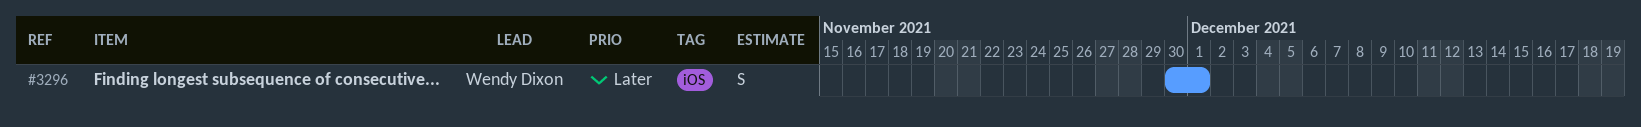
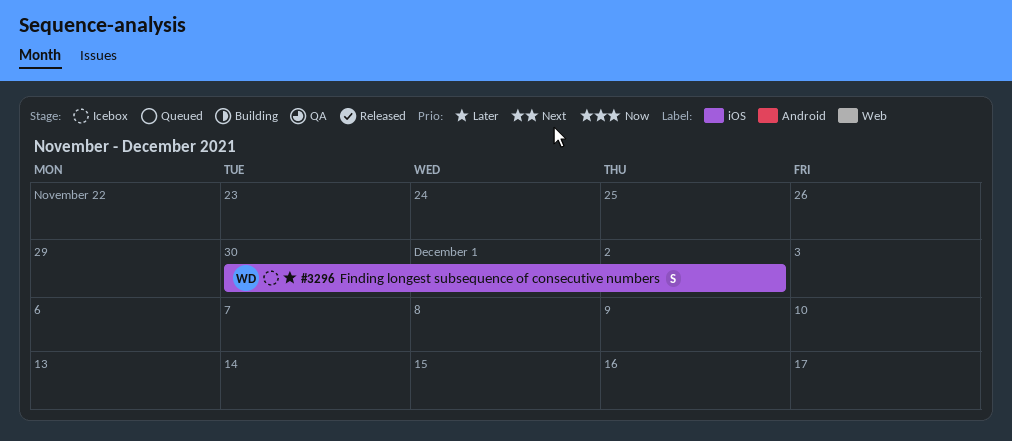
#3296, due: Dec 1 -> Dec 2

